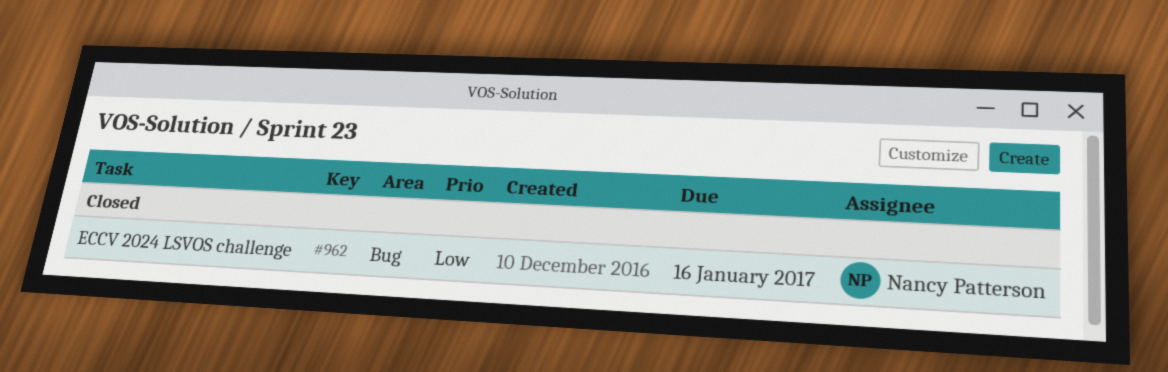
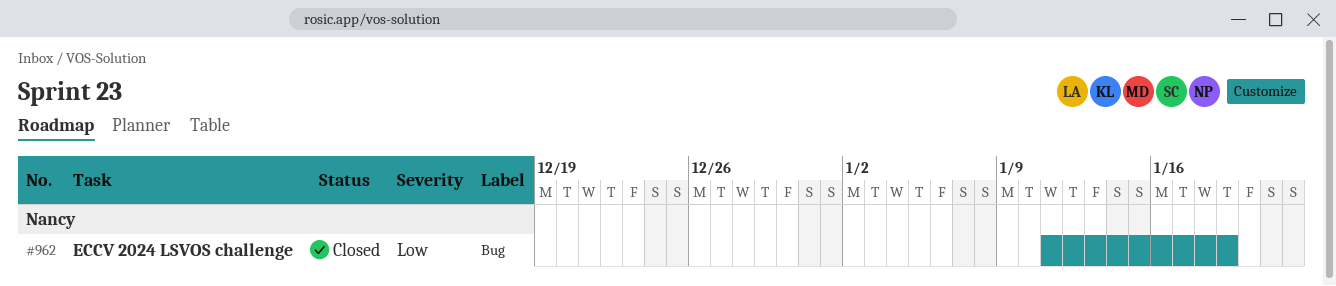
#962, due: Jan 16 -> Jan 19

